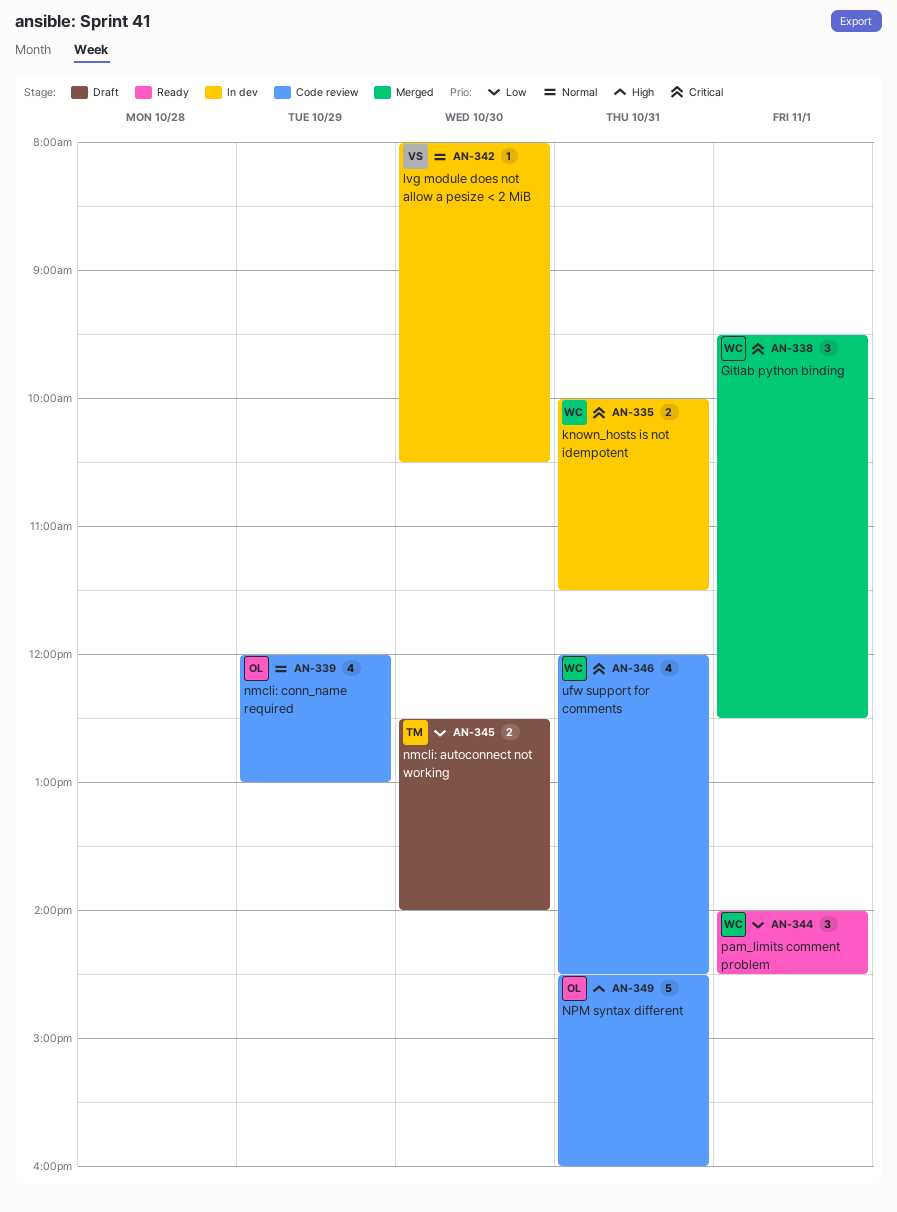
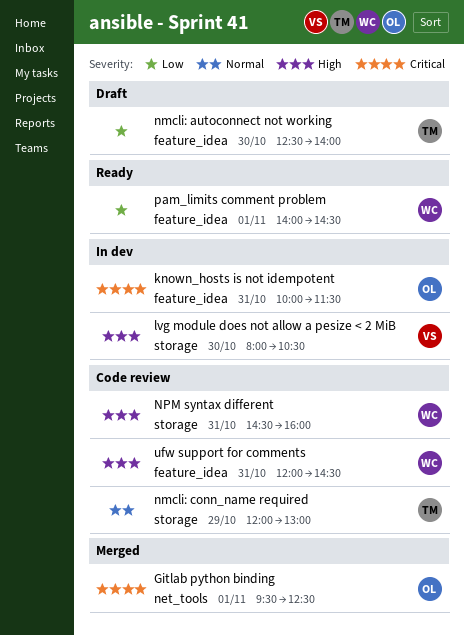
Gitlab python binding, owner: WC -> OL
known_hosts is not idempotent, owner: WC -> OL
lvg module does not allow a pesize < 2 MiB, priority: Normal -> High
nmcli: conn_name required, owner: OL -> TM
NPM syntax different, owner: OL -> WC
ufw support for comments, priority: Critical -> High

